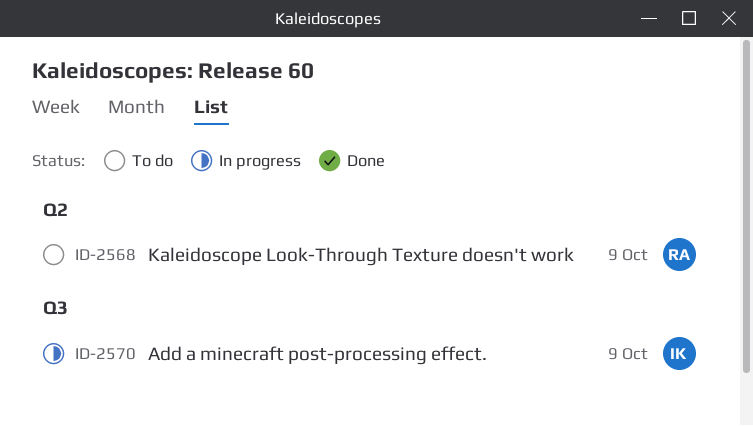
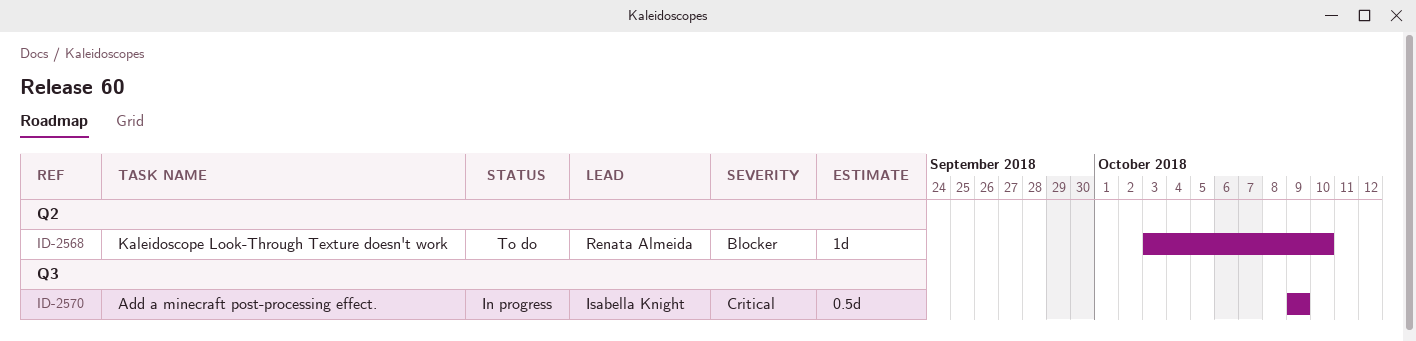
ID-2568, due: Oct 9 -> Oct 10

